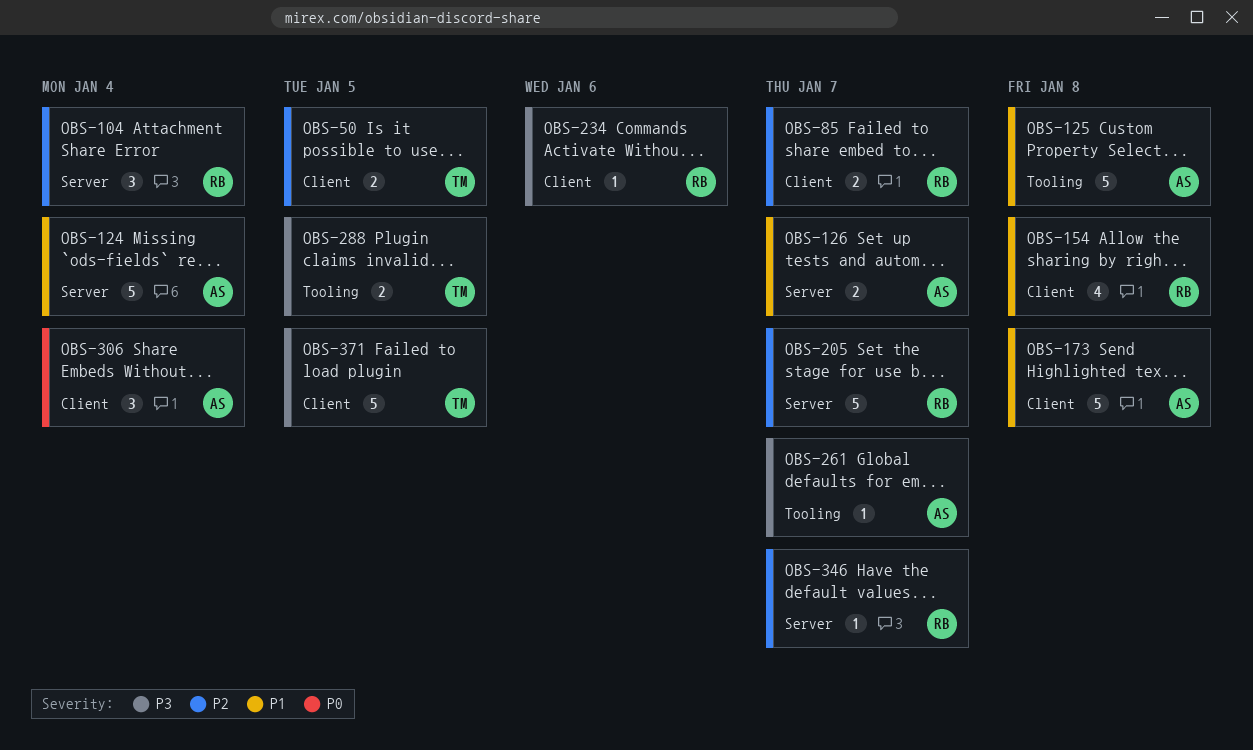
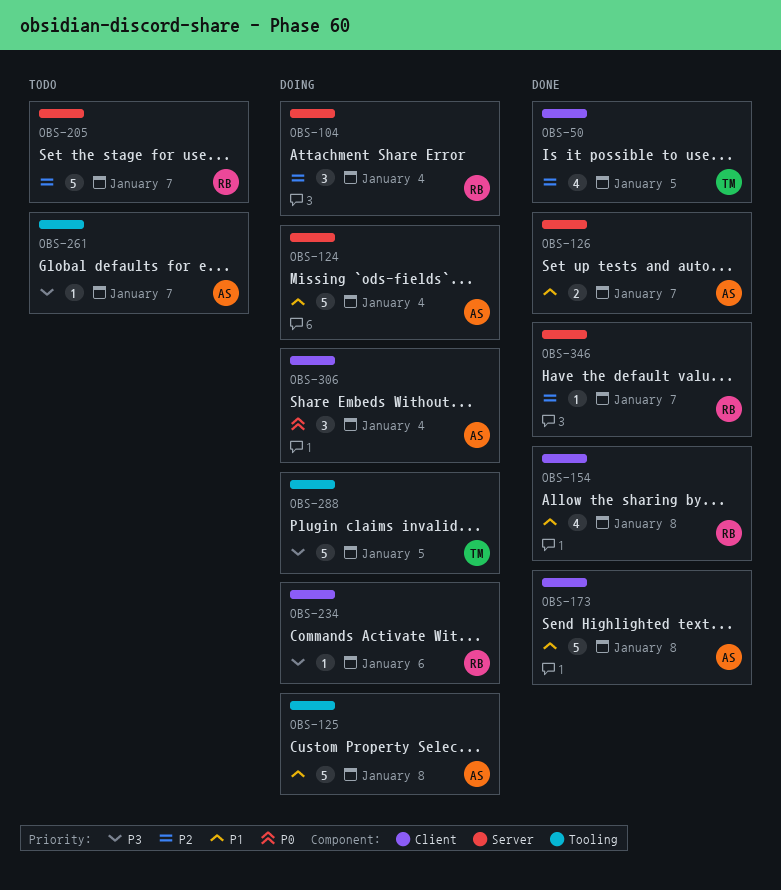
OBS-50, estimate: 2 -> 4
OBS-85: present -> none
OBS-288, estimate: 2 -> 5
OBS-371: present -> none

